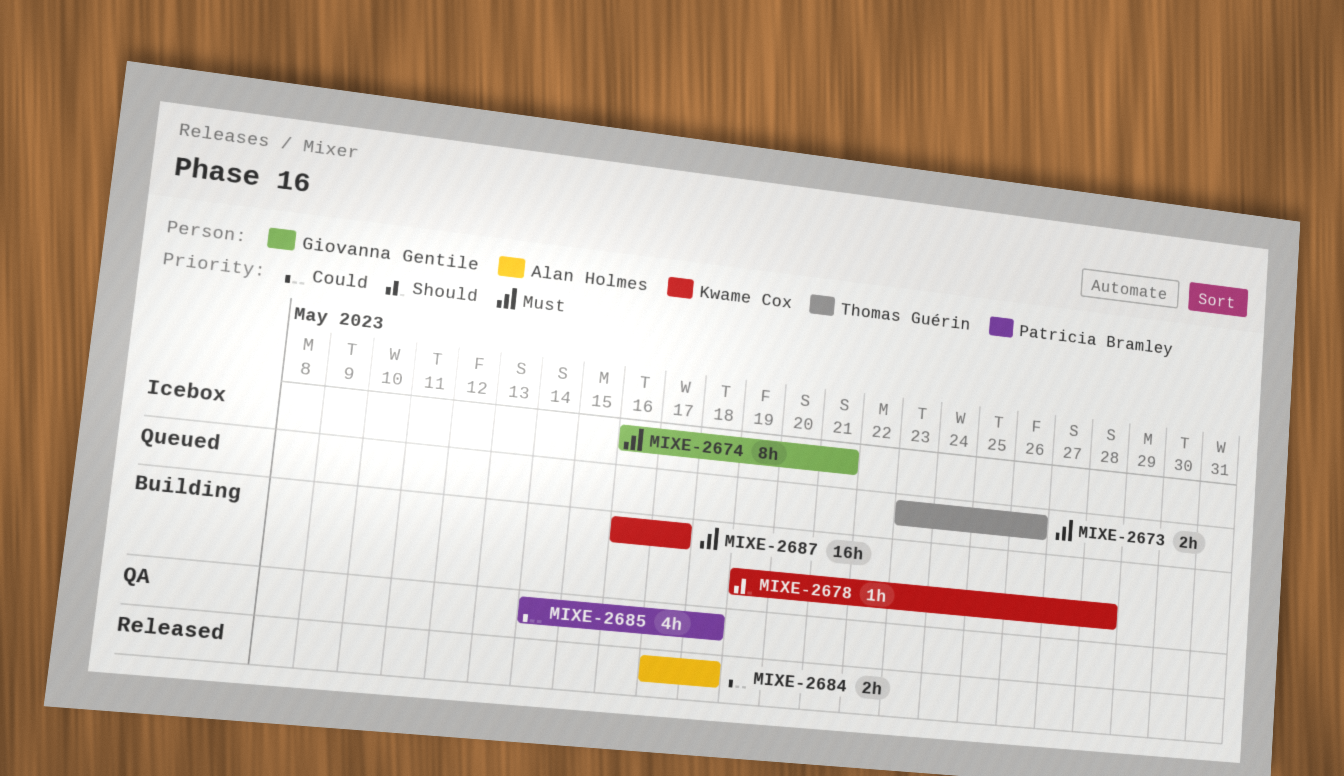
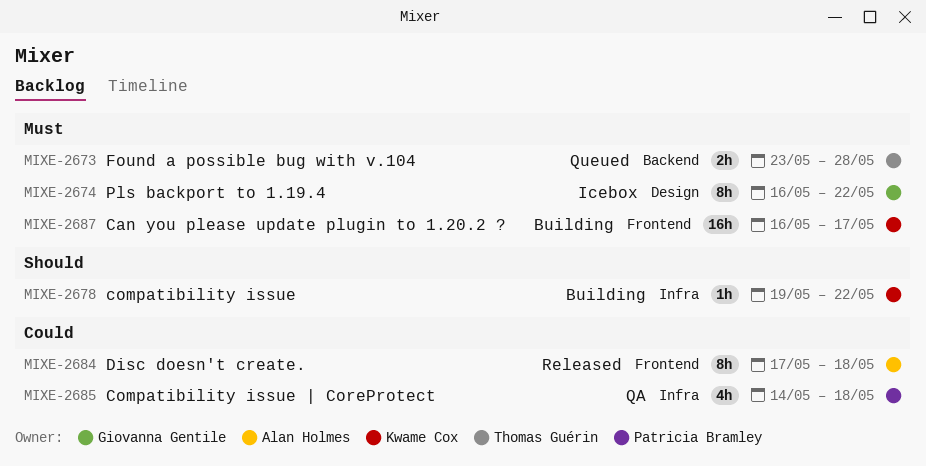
MIXE-2673, due: May 26 -> May 28
MIXE-2674, due: May 21 -> May 22
MIXE-2678, due: May 28 -> May 22
MIXE-2684, estimate: 2h -> 8h

